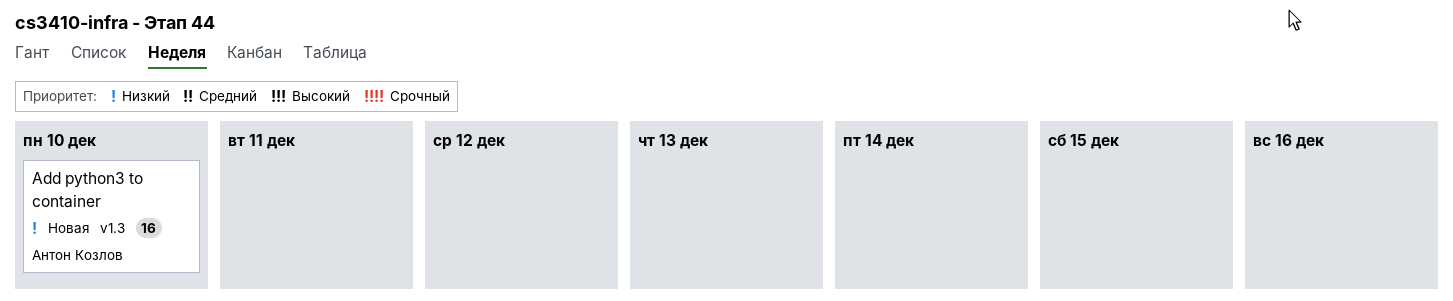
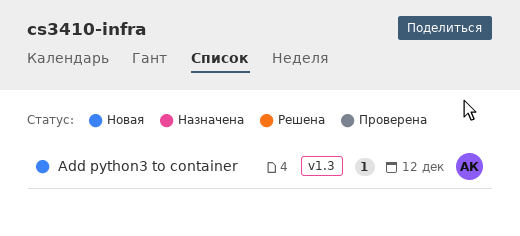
Add python3 to container, estimate: 16 -> 1
Add python3 to container, due: Dec 10 -> Dec 12

